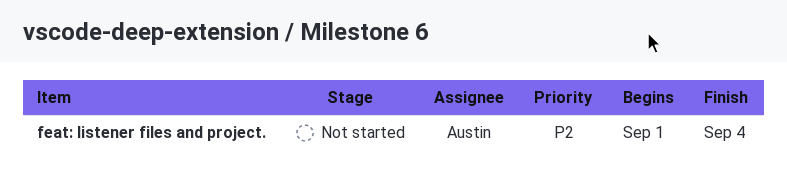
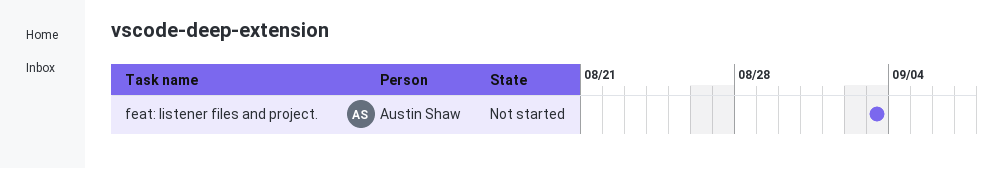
feat: listener files and project., start: Sep 1 -> Sep 3
feat: listener files and project., due: Sep 4 -> Sep 3

